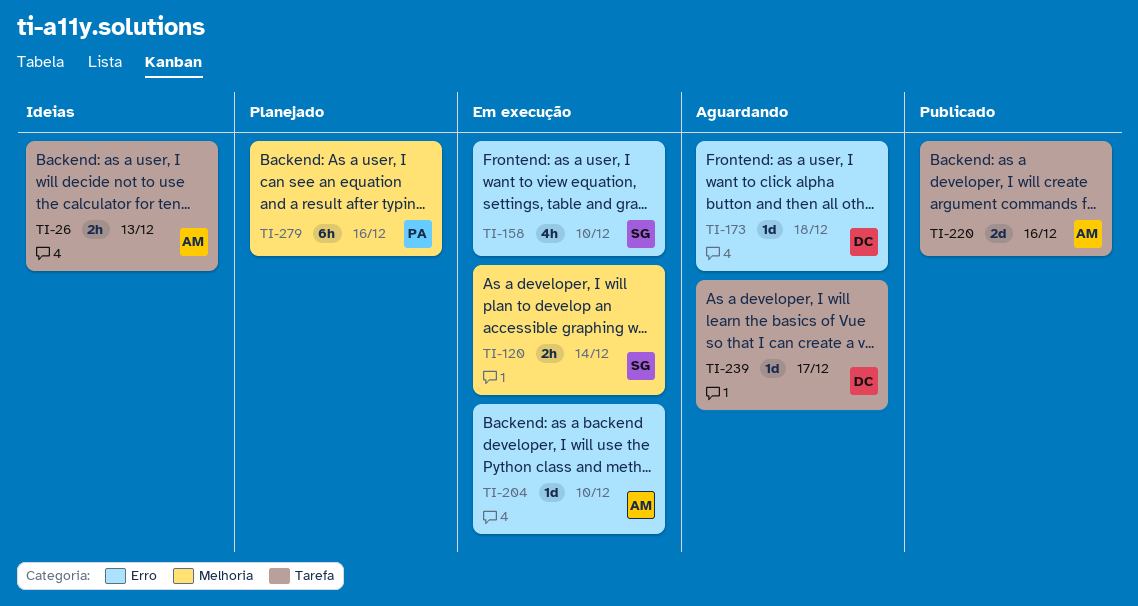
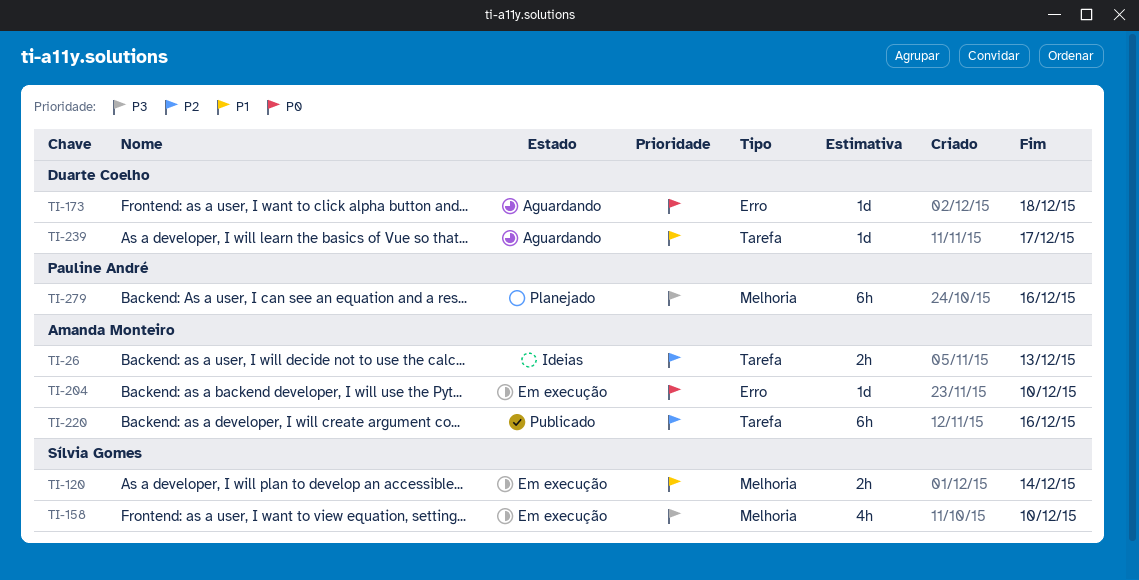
TI-158, label: Erro -> Melhoria
TI-220, estimate: 2d -> 6h

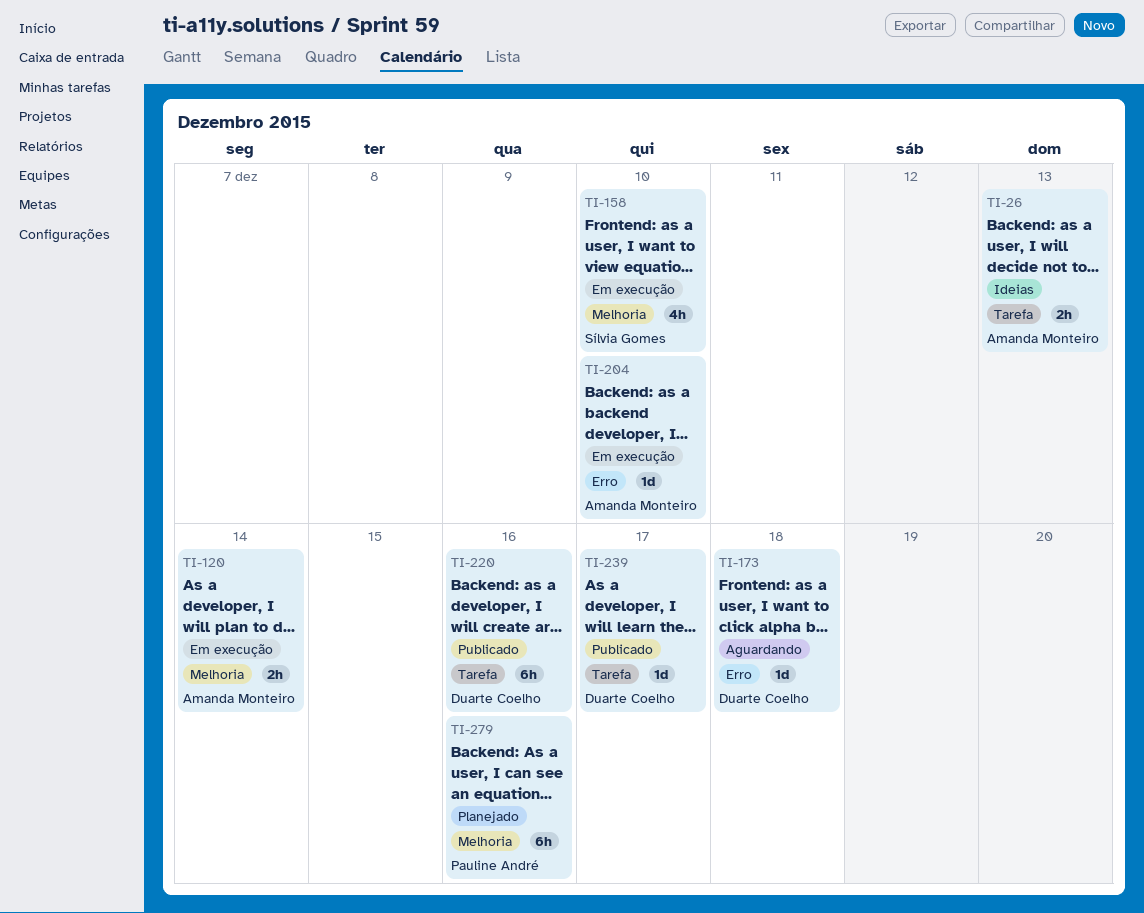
TI-120, owner: Sílvia Gomes -> Amanda Monteiro
TI-220, owner: Amanda Monteiro -> Duarte Coelho
TI-239, status: Aguardando -> Publicado

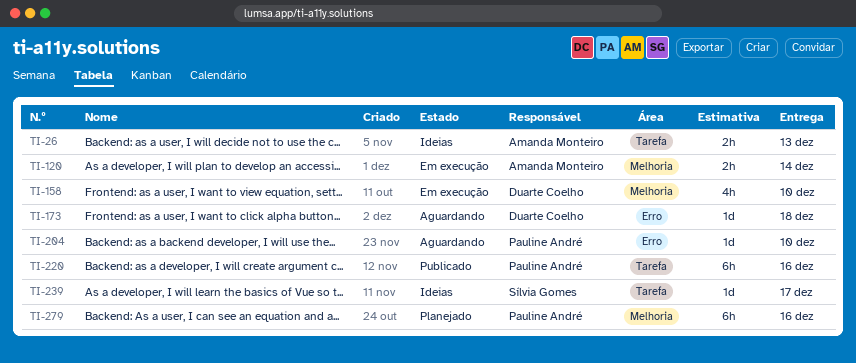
TI-158, owner: Sílvia Gomes -> Duarte Coelho
TI-204, status: Em execução -> Aguardando
TI-204, owner: Amanda Monteiro -> Pauline André
TI-220, owner: Duarte Coelho -> Pauline André
TI-239, status: Publicado -> Ideias
TI-239, owner: Duarte Coelho -> Sílvia Gomes

